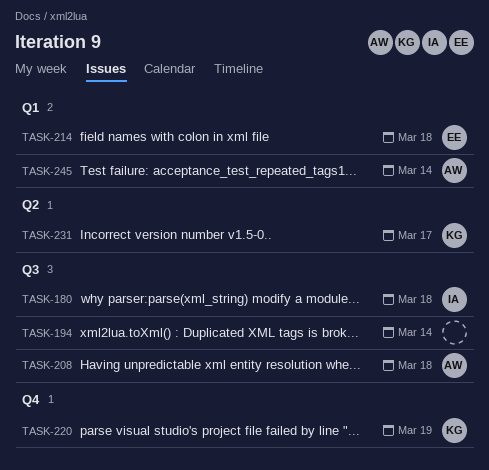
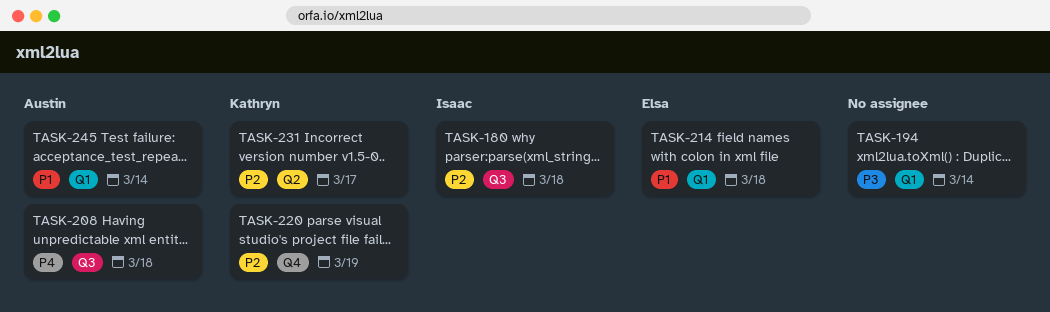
TASK-194, label: Q3 -> Q1

